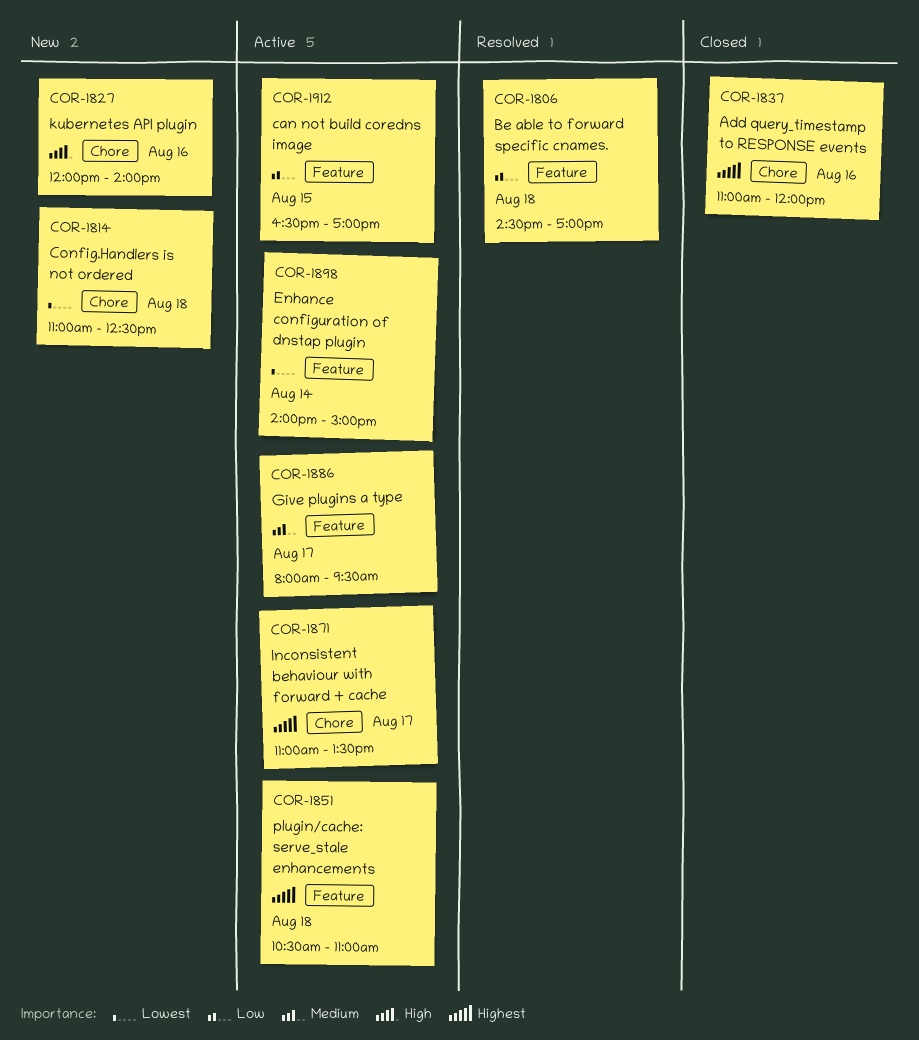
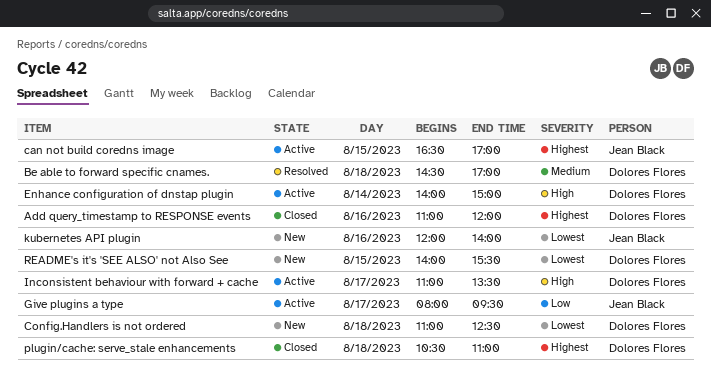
Be able to forward specific cnames., priority: Low -> Medium
can not build coredns image, priority: Low -> Highest
Enhance configuration of dnstap plugin, priority: Lowest -> High
Give plugins a type, priority: Medium -> Low
Inconsistent behaviour with forward + cache, priority: Highest -> High
kubernetes API plugin, priority: High -> Lowest
plugin/cache: serve_stale enhancements, status: Active -> Closed
README's it's 'SEE ALSO' not Also See: none -> present

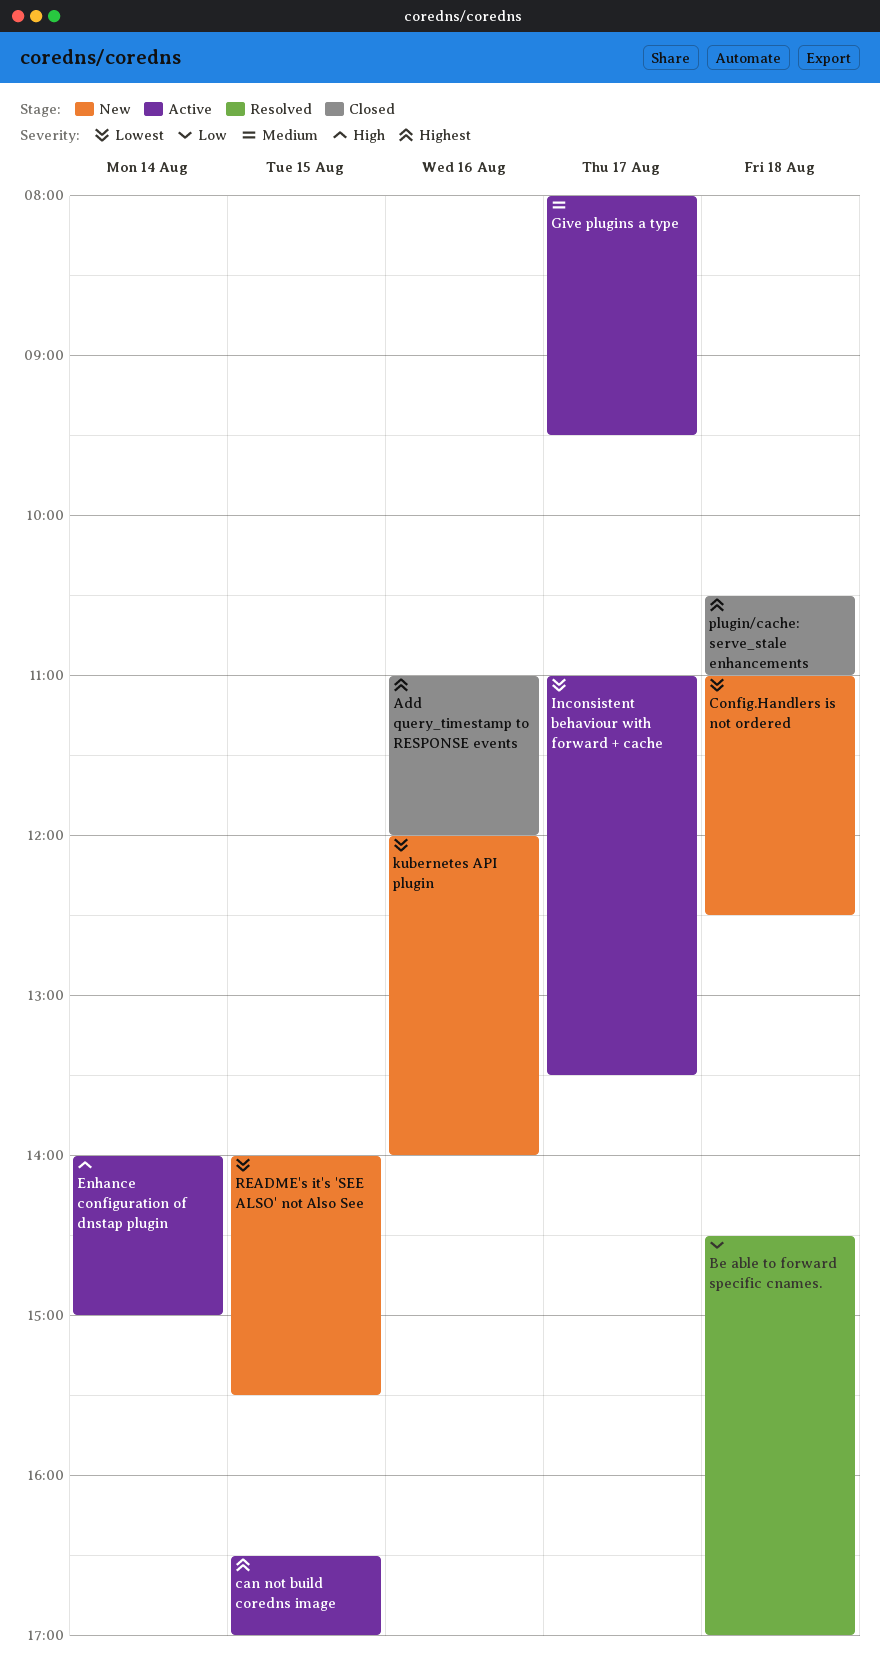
Be able to forward specific cnames., priority: Medium -> Low
Give plugins a type, priority: Low -> Medium
Inconsistent behaviour with forward + cache, priority: High -> Lowest

